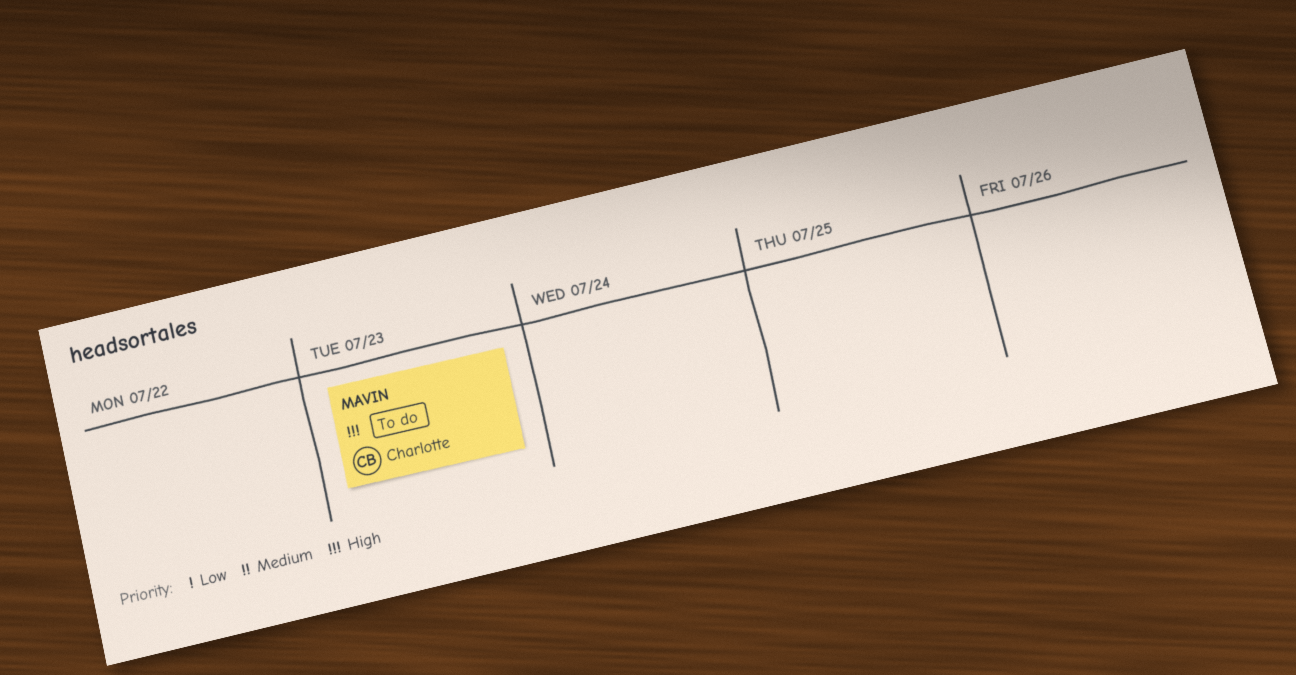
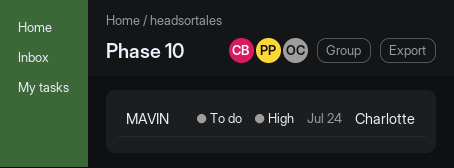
MAVIN, due: Jul 23 -> Jul 24

